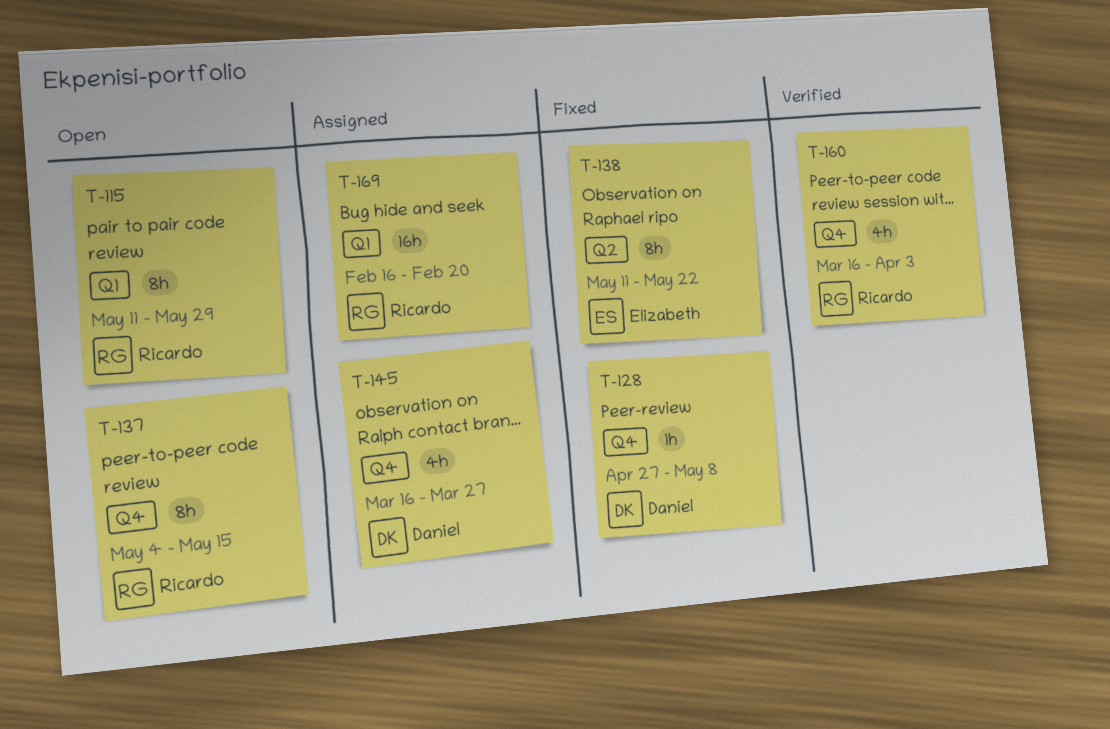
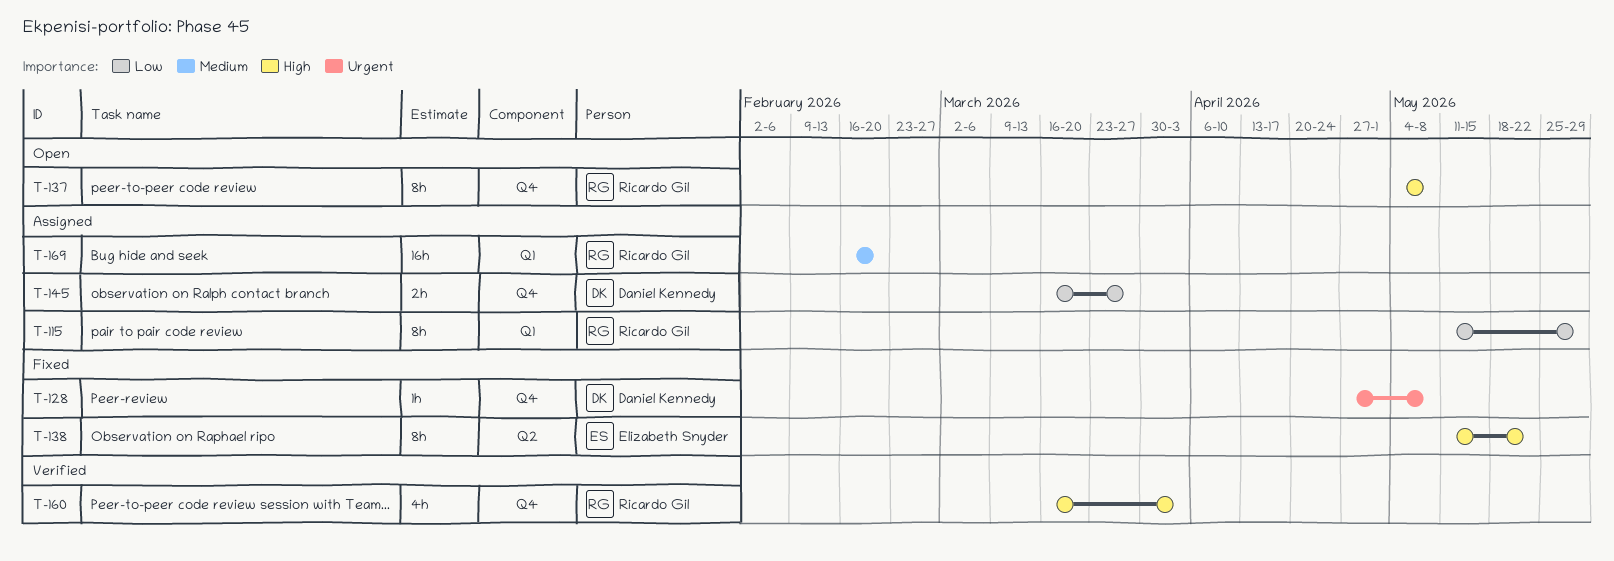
T-115, status: Open -> Assigned
T-137, due: May 15 -> May 8
T-145, estimate: 4h -> 2h

